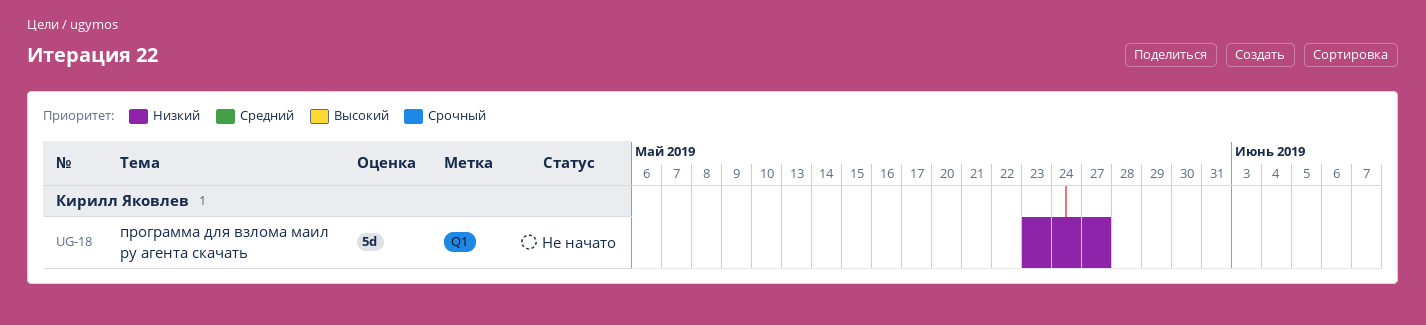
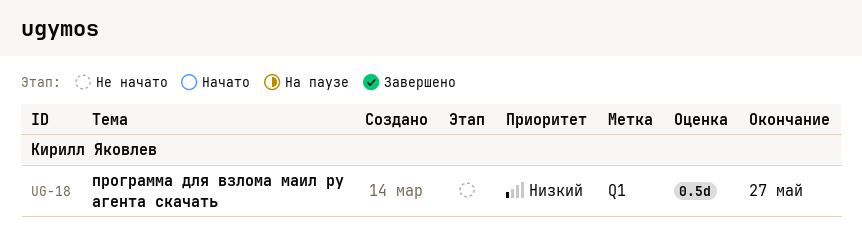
UG-18, estimate: 5d -> 0.5d

